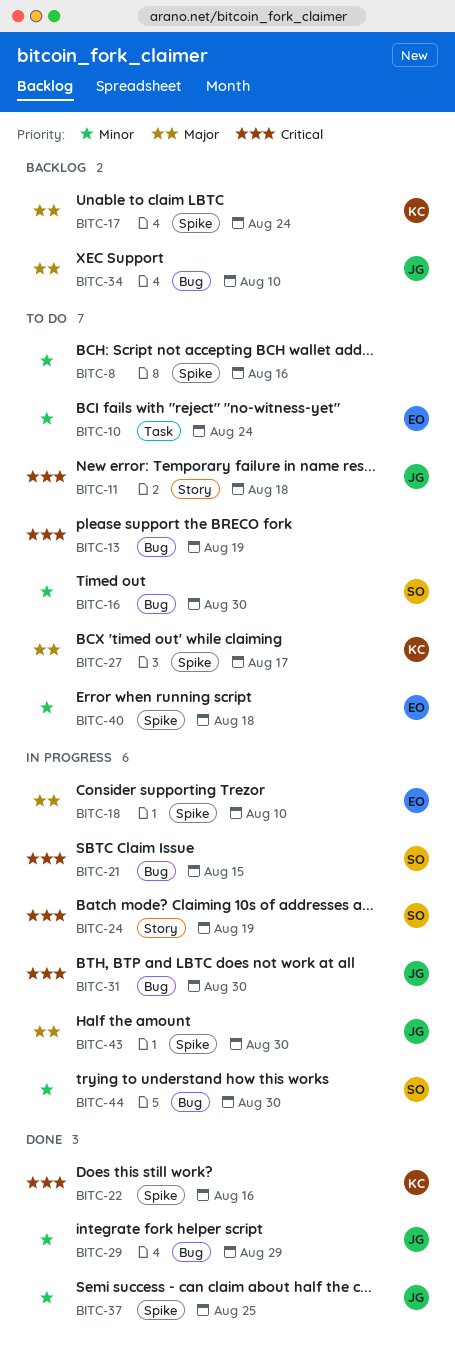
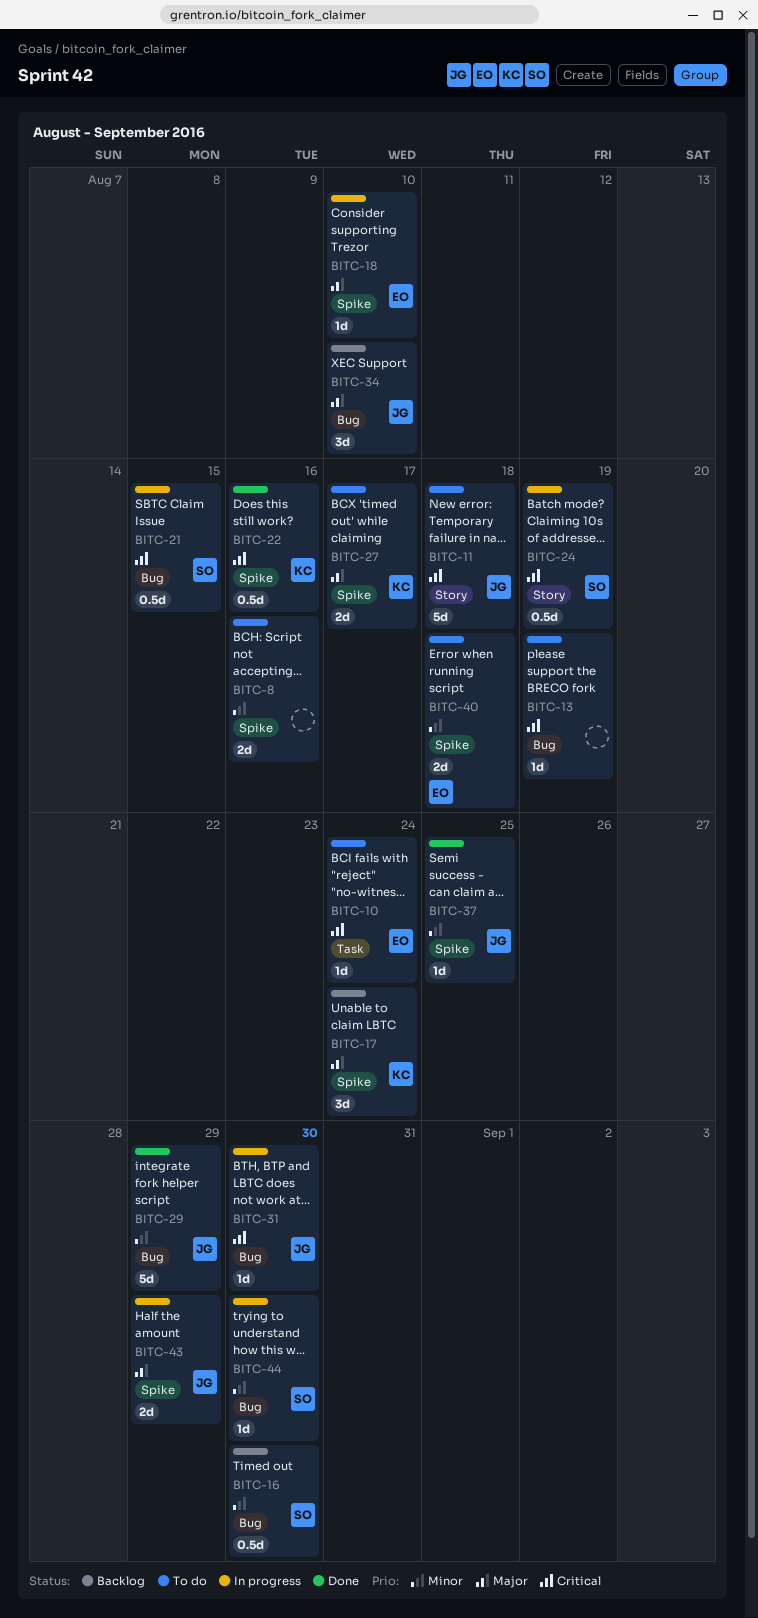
BITC-10, priority: Minor -> Critical
BITC-16, status: To do -> Backlog
BITC-43, due: Aug 30 -> Aug 29

